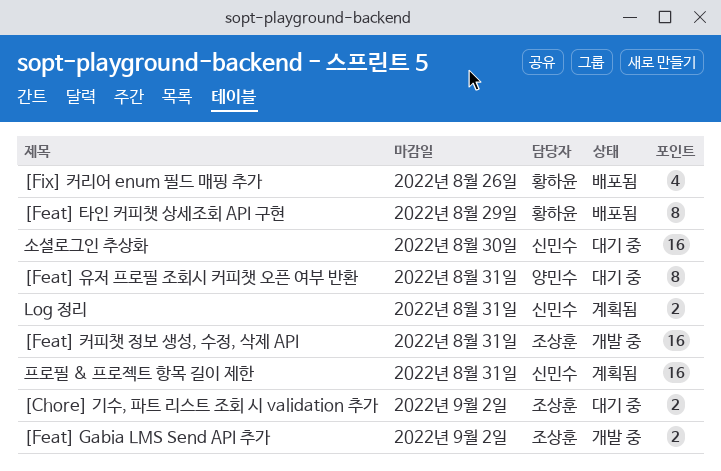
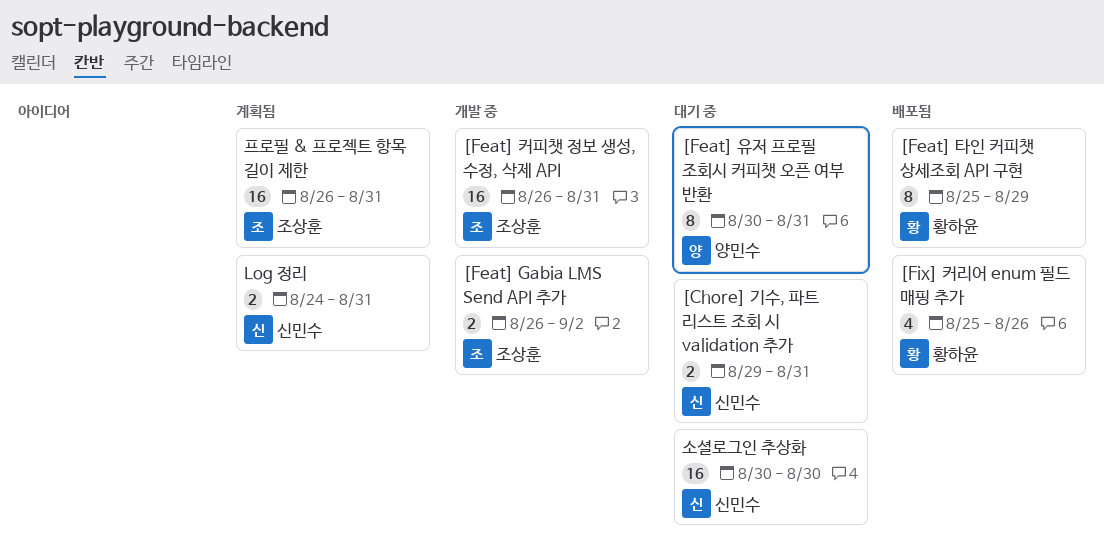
[Chore] 기수, 파트 리스트 조회 시 validation 추가, owner: 조상훈 -> 신민수
[Chore] 기수, 파트 리스트 조회 시 validation 추가, due: Sep 2 -> Aug 31
프로필 & 프로젝트 항목 길이 제한, owner: 신민수 -> 조상훈

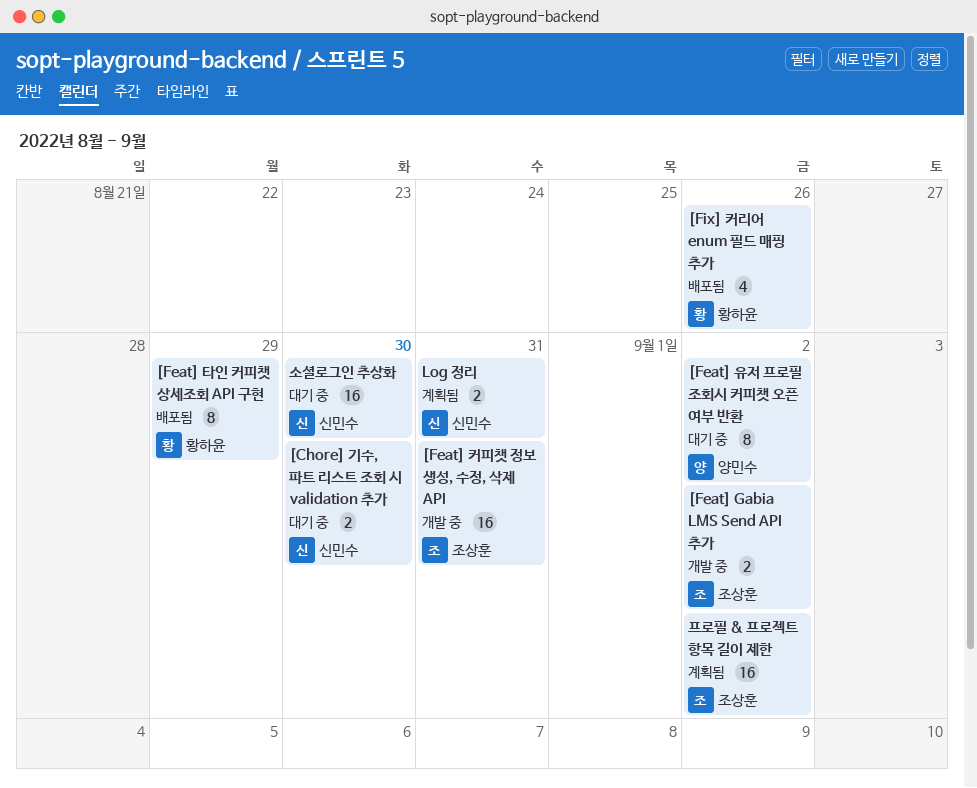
[Chore] 기수, 파트 리스트 조회 시 validation 추가, due: Aug 31 -> Aug 30
[Feat] 유저 프로필 조회시 커피챗 오픈 여부 반환, due: Aug 31 -> Sep 2
프로필 & 프로젝트 항목 길이 제한, due: Aug 31 -> Sep 2

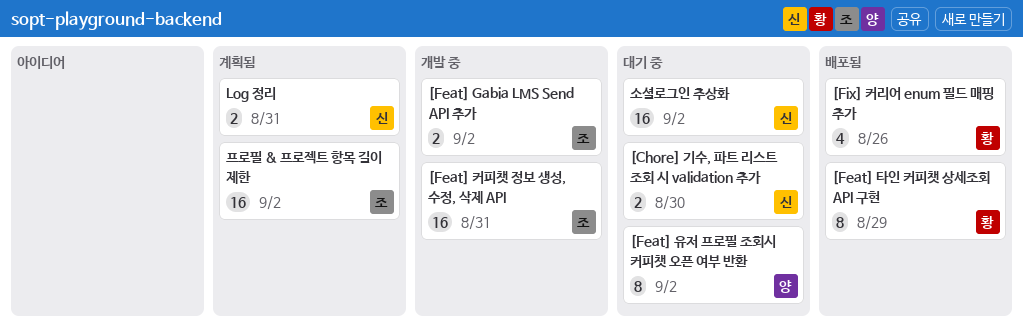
소셜로그인 추상화, due: Aug 30 -> Sep 2

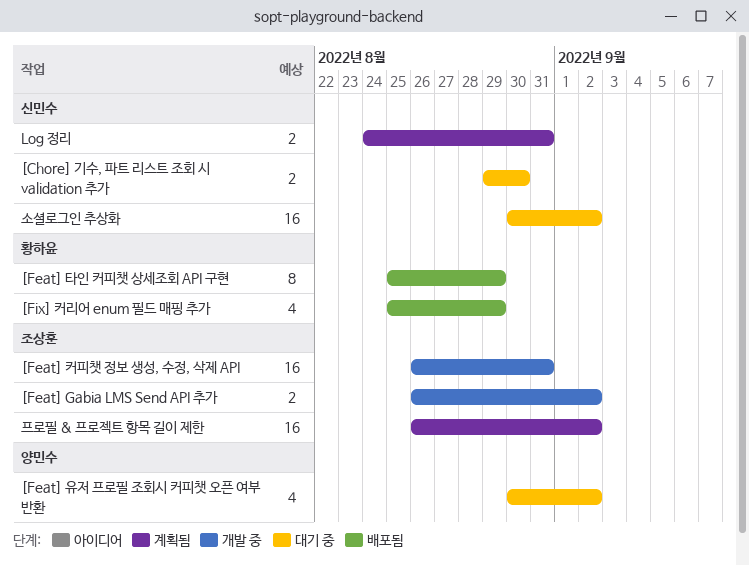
[Feat] 유저 프로필 조회시 커피챗 오픈 여부 반환, estimate: 8 -> 4
[Fix] 커리어 enum 필드 매핑 추가, due: Aug 26 -> Aug 29

